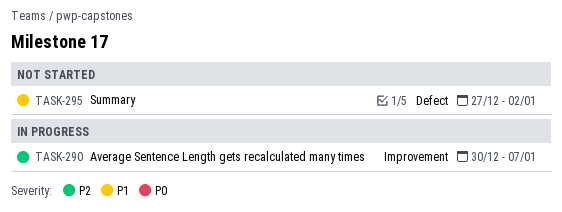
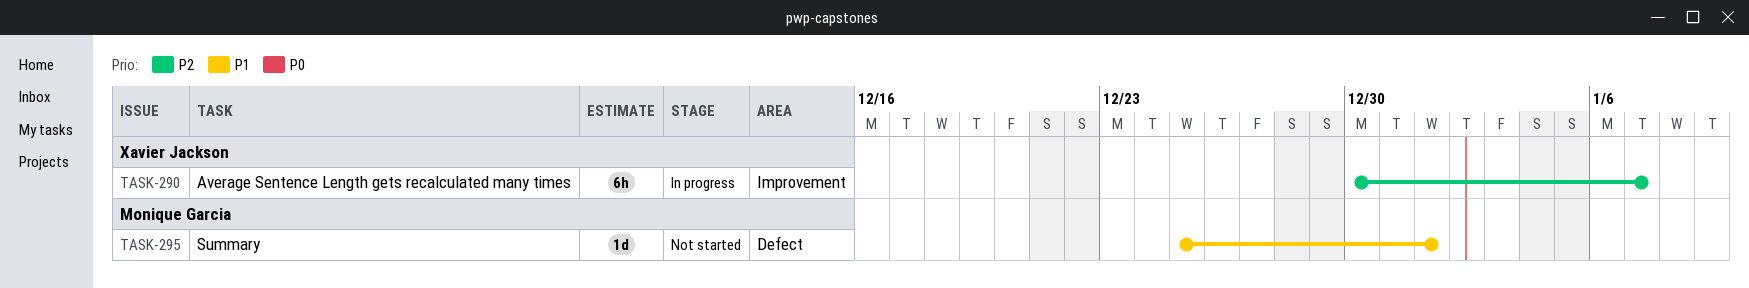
TASK-295, start: Dec 27 -> Dec 25
TASK-295, due: Jan 2 -> Jan 1

